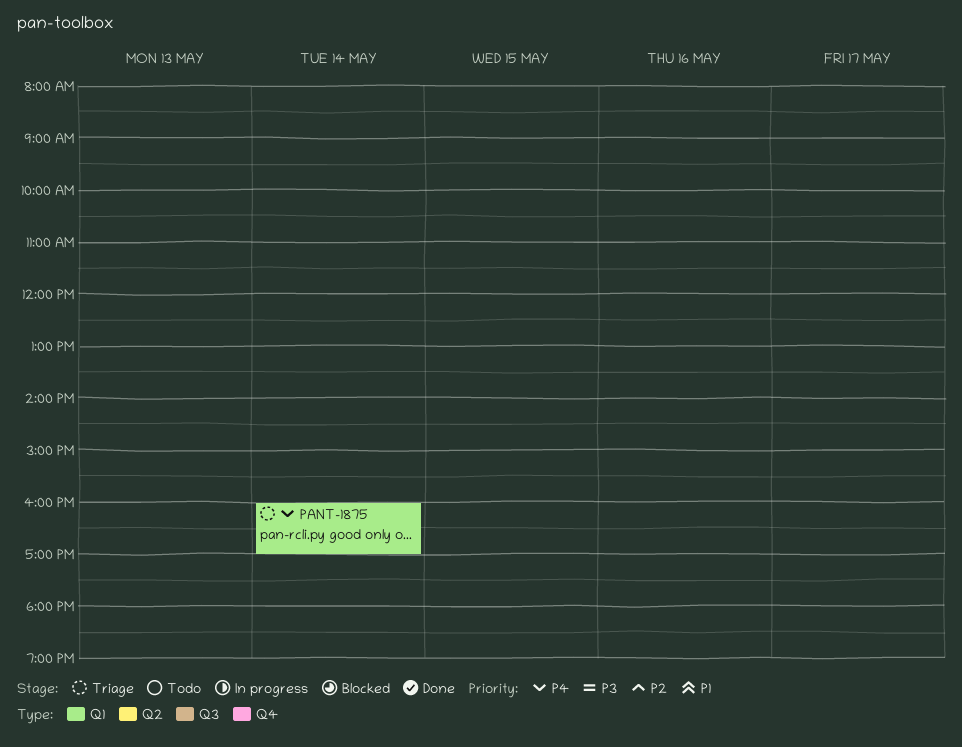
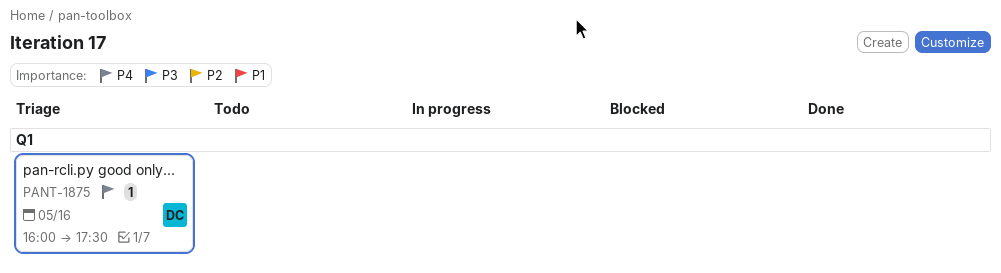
PANT-1875, day: May 14 -> May 16
PANT-1875, ends: 17:00 -> 17:30

